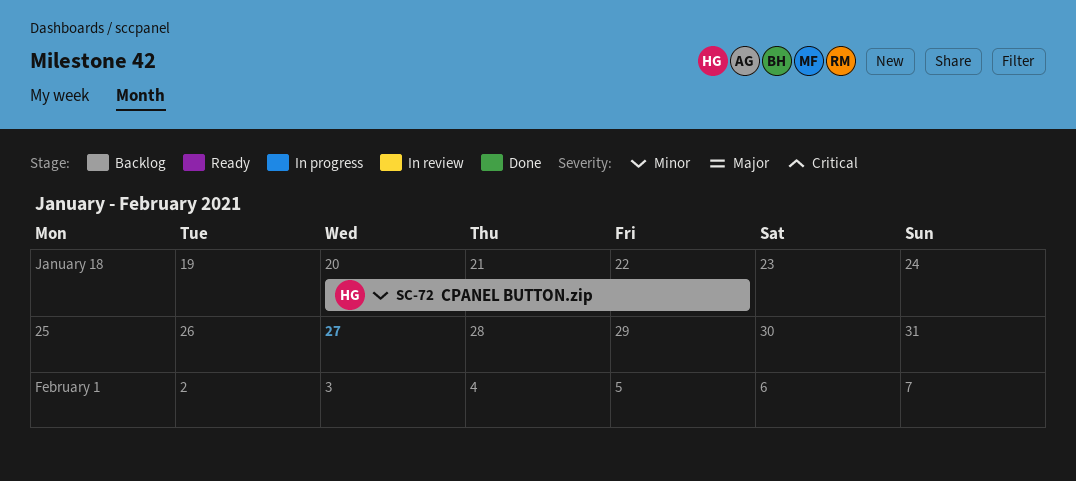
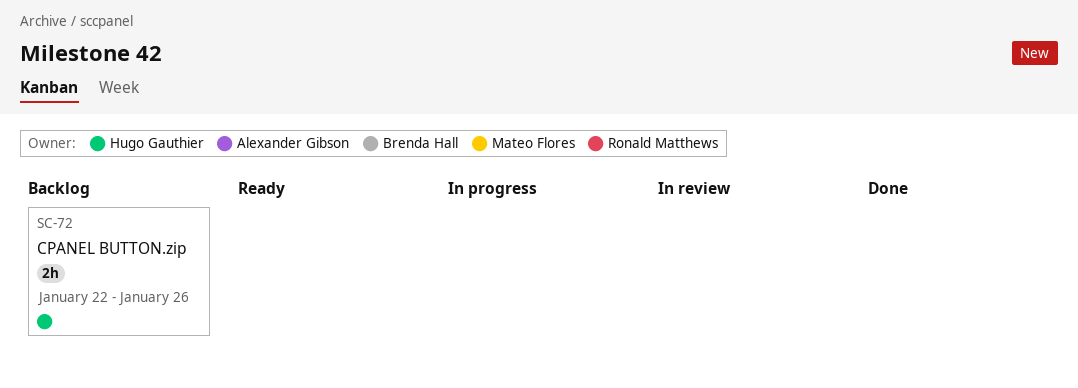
SC-72, start: Jan 20 -> Jan 22
SC-72, due: Jan 22 -> Jan 26

